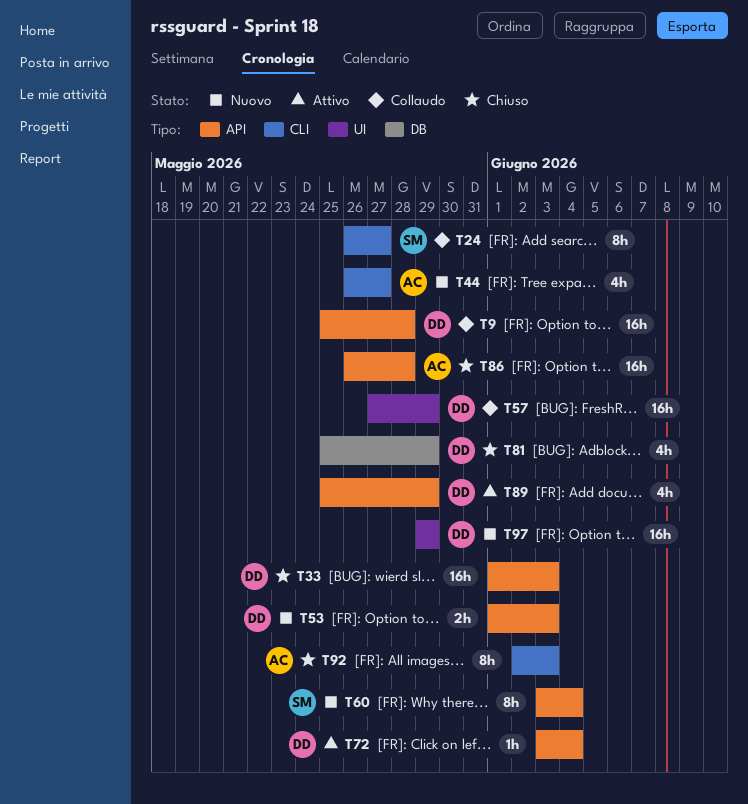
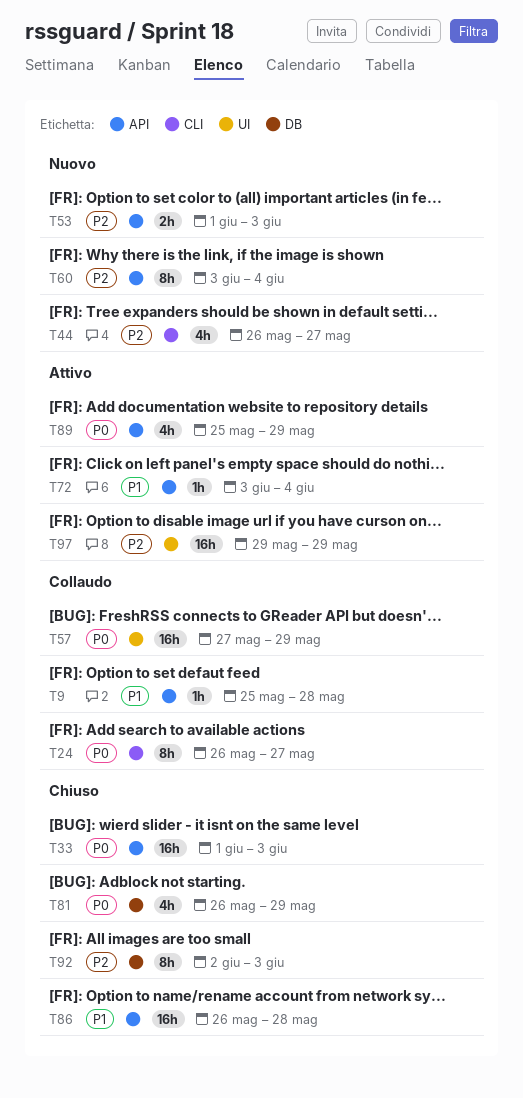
T9, estimate: 16h -> 1h
T81, start: May 25 -> May 26
T92, label: CLI -> DB
T97, status: Nuovo -> Attivo

